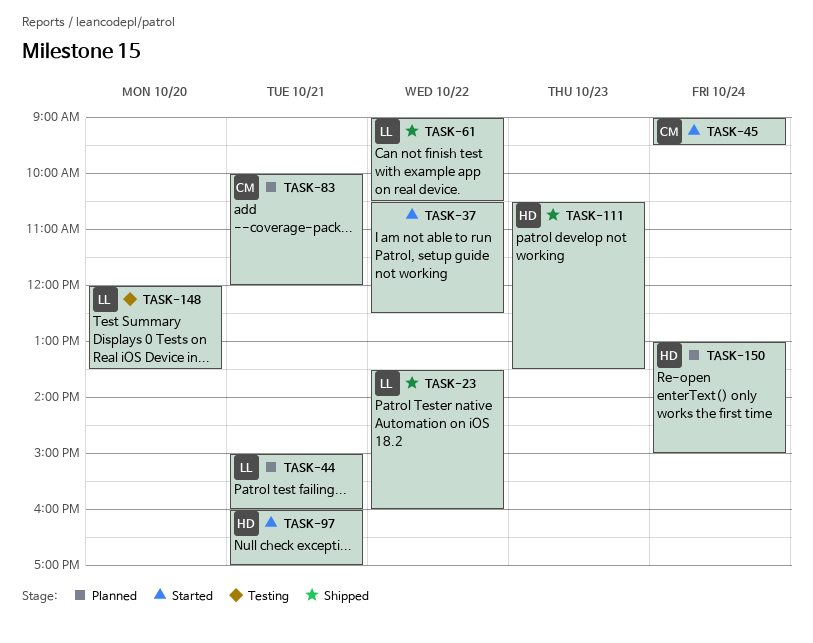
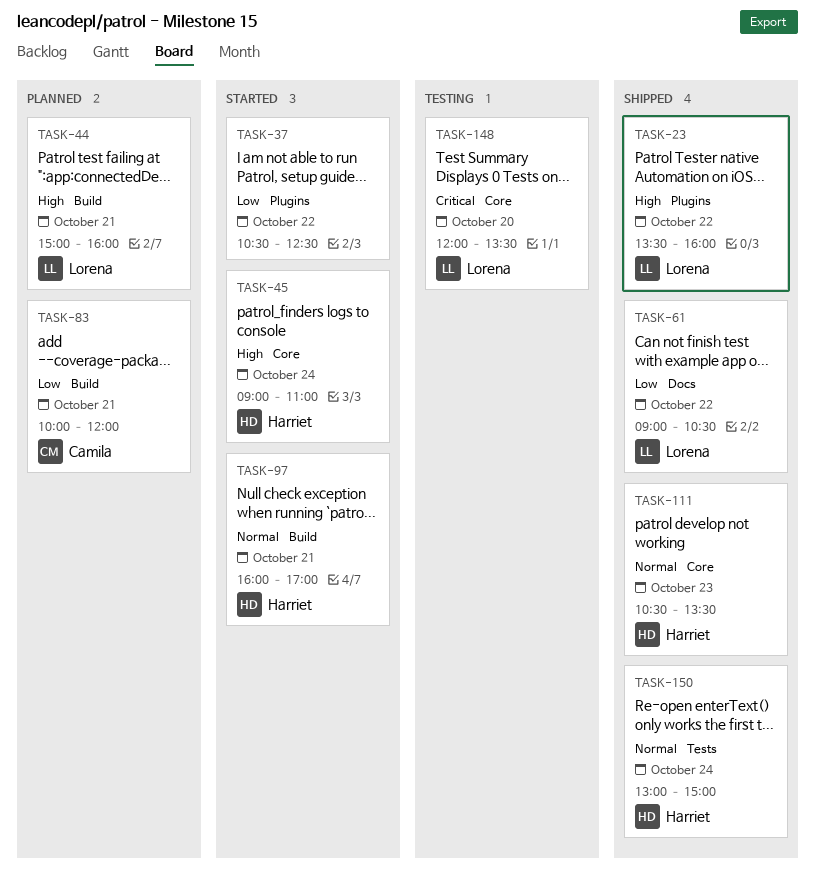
TASK-45, owner: Camila -> Harriet
TASK-45, ends: 09:30 -> 11:00
TASK-150, status: Planned -> Shipped

